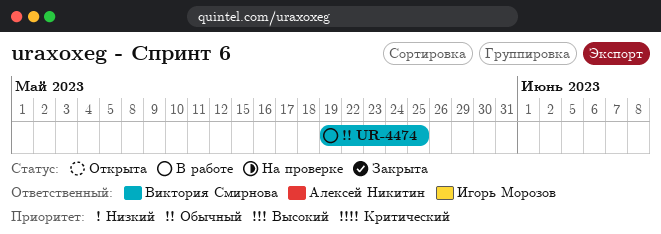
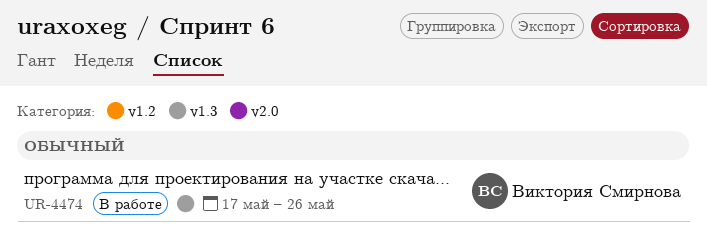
UR-4474, start: May 19 -> May 17
UR-4474, due: May 25 -> May 26

